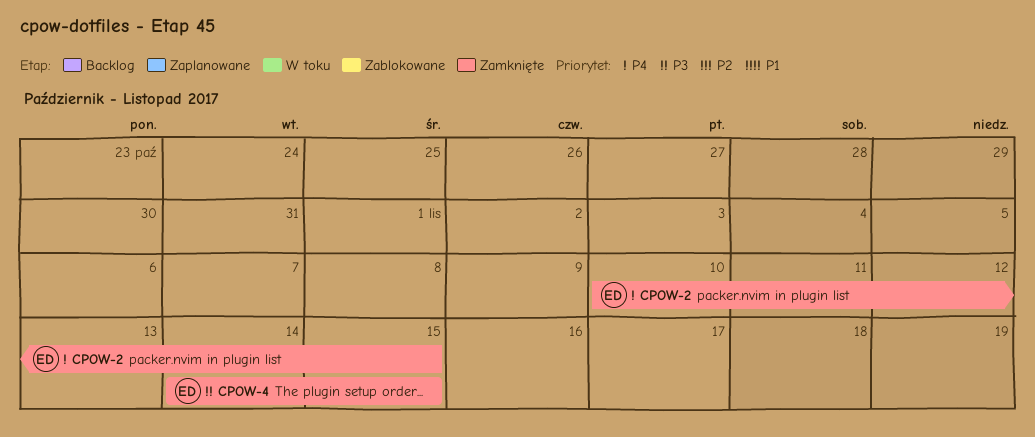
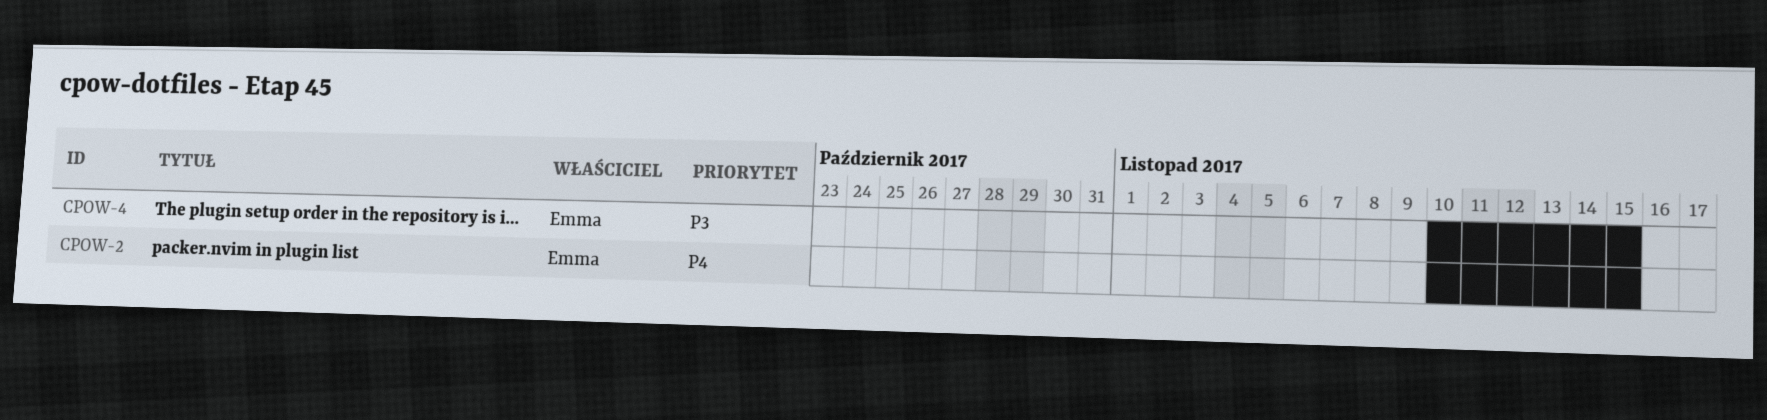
CPOW-4, start: Nov 14 -> Nov 10

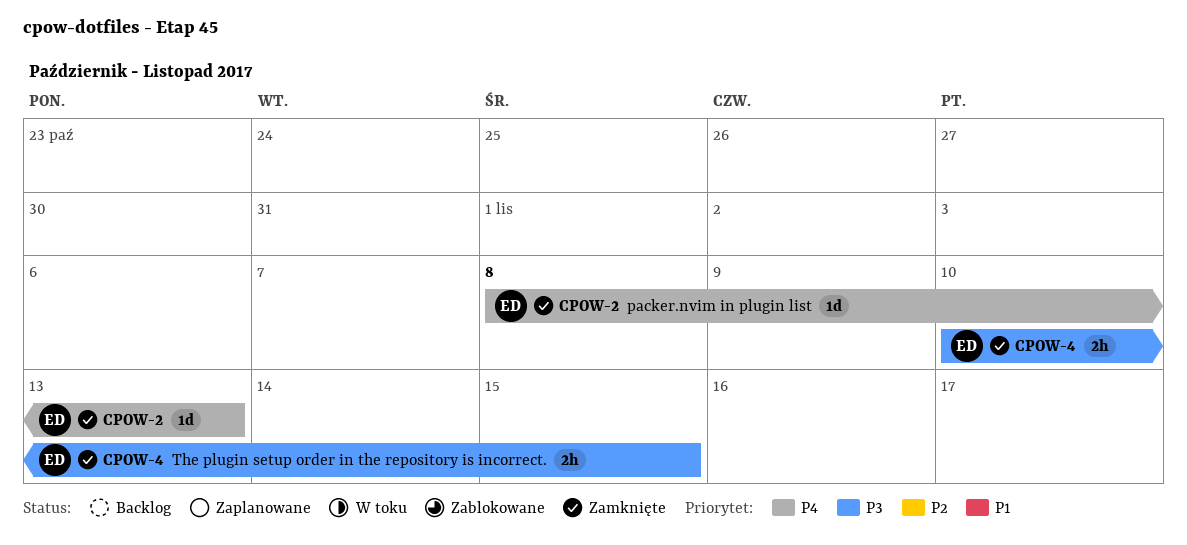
CPOW-2, start: Nov 10 -> Nov 8
CPOW-2, due: Nov 15 -> Nov 13

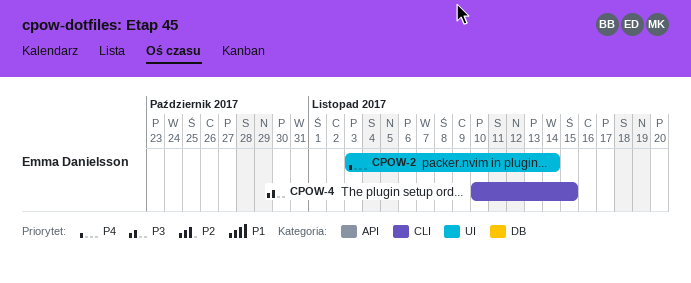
CPOW-2, start: Nov 8 -> Nov 3
CPOW-2, due: Nov 13 -> Nov 14

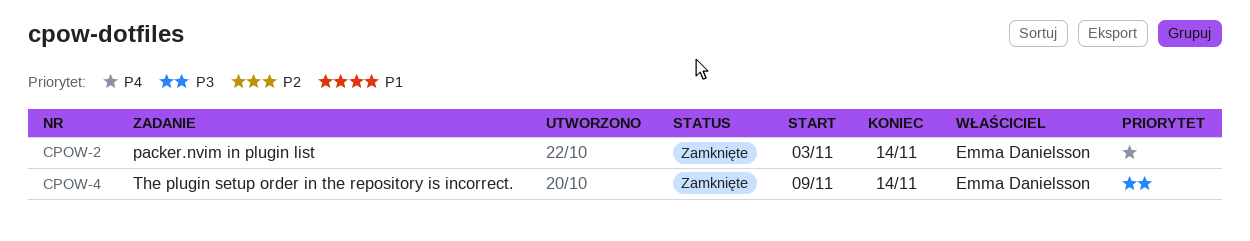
CPOW-4, start: Nov 10 -> Nov 9
CPOW-4, due: Nov 15 -> Nov 14

